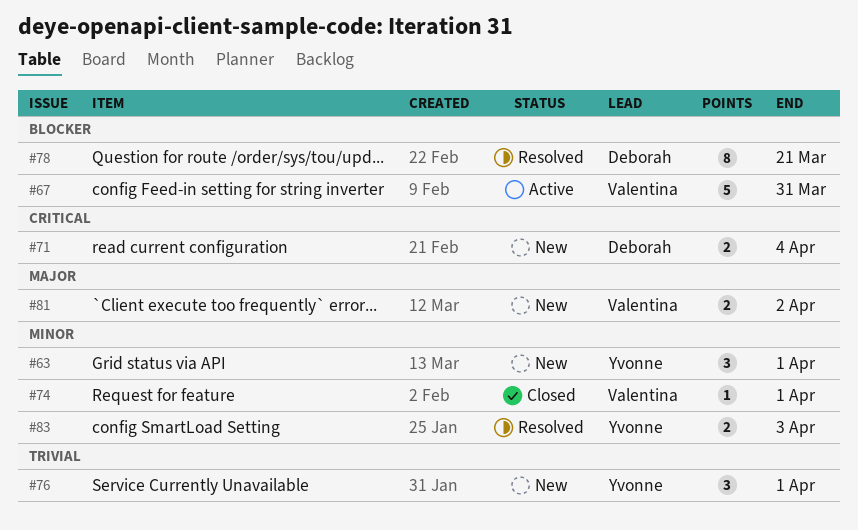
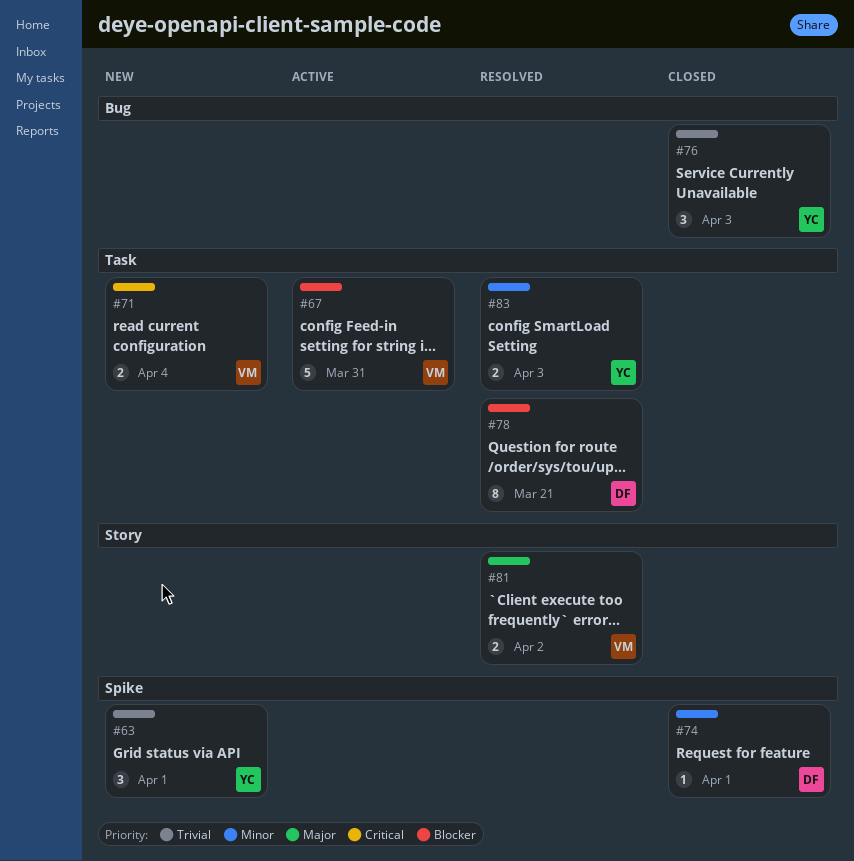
#63, priority: Minor -> Trivial
#71, owner: Deborah -> Valentina
#74, owner: Valentina -> Deborah
#76, status: New -> Closed
#76, due: Apr 1 -> Apr 3
#81, status: New -> Resolved

